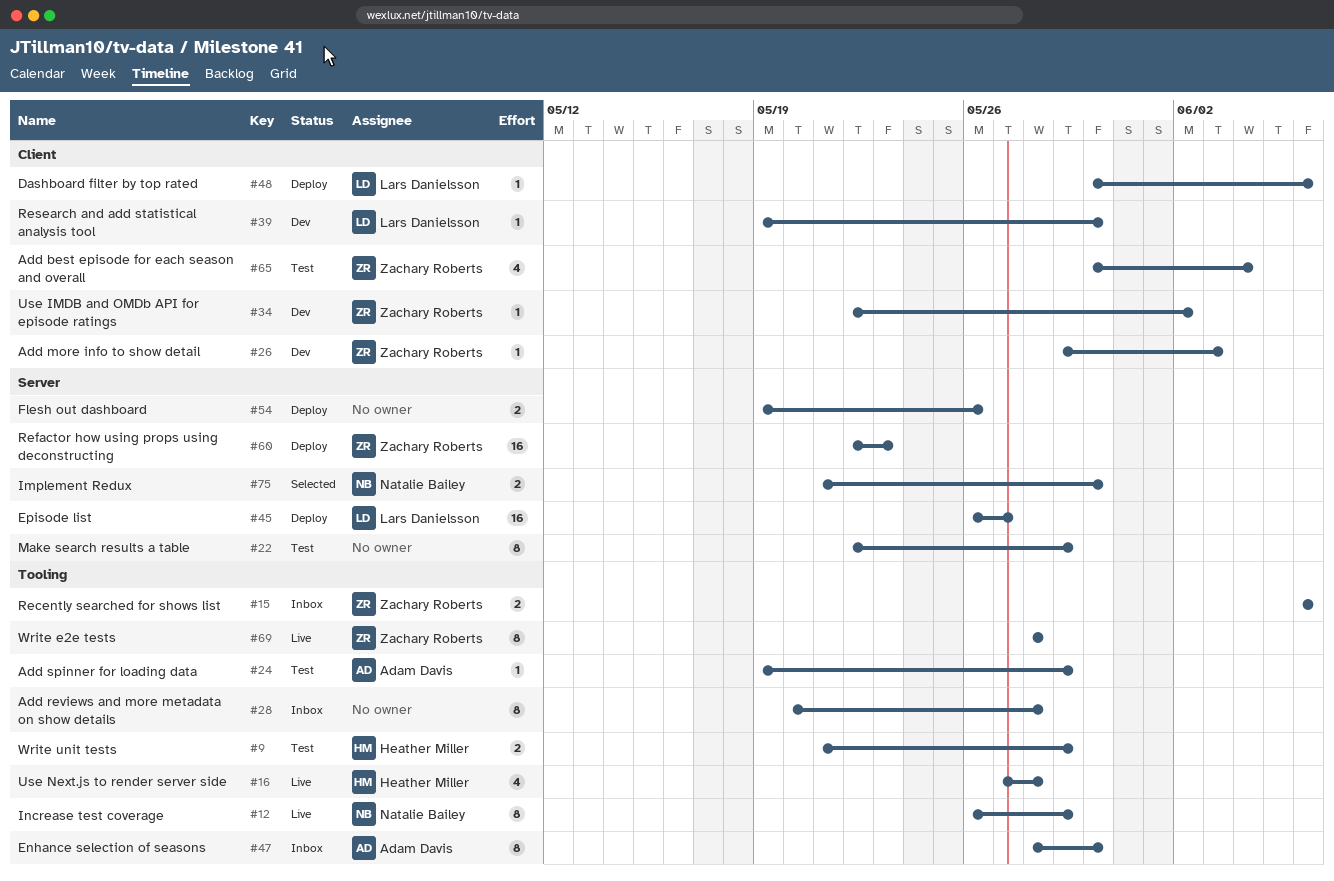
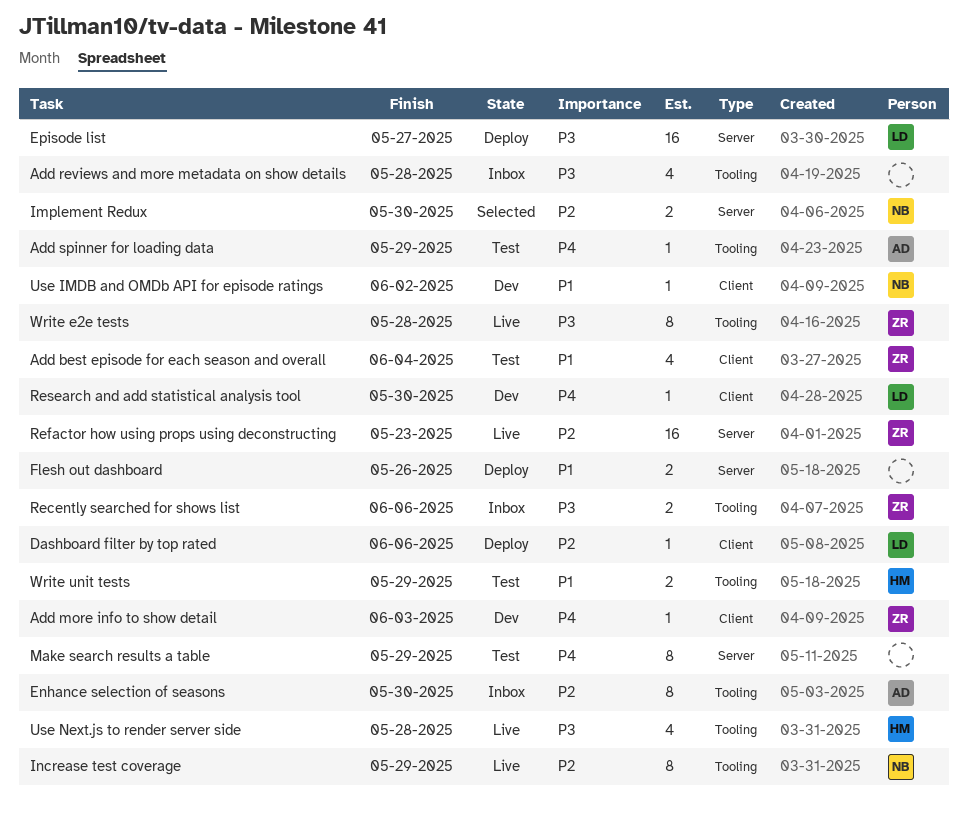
Add reviews and more metadata on show details, estimate: 8 -> 4
Refactor how using props using deconstructing, status: Deploy -> Live
Use IMDB and OMDb API for episode ratings, owner: Zachary Roberts -> Natalie Bailey

